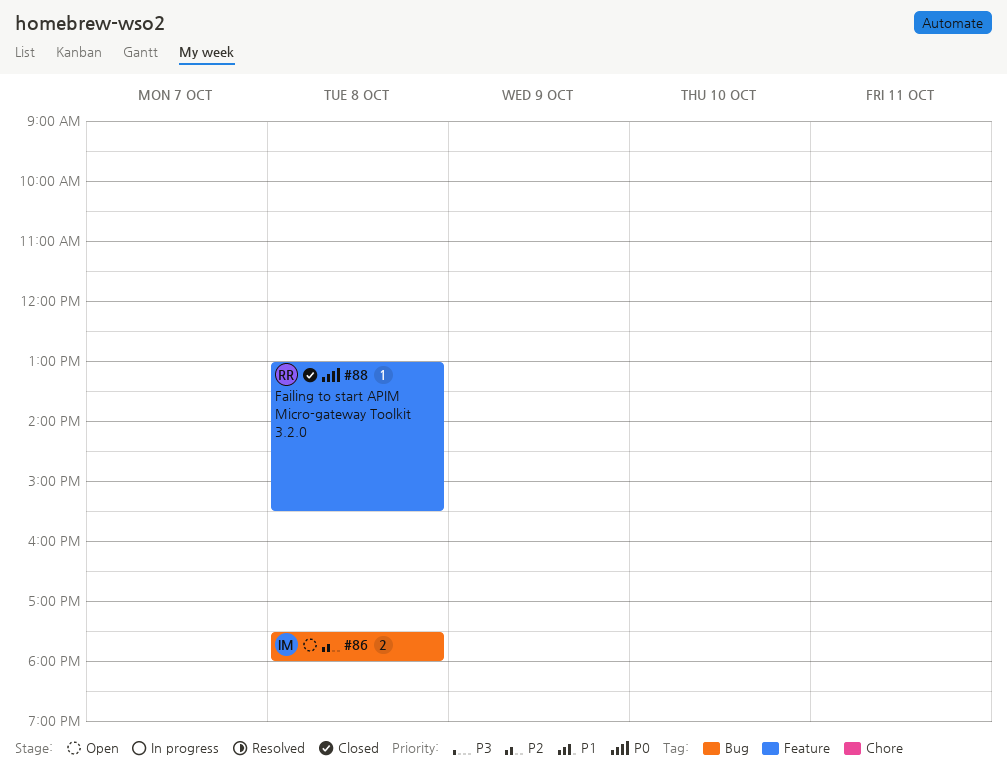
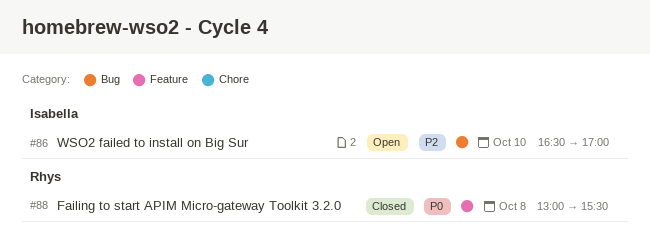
#86, day: Oct 8 -> Oct 10
#86, begins: 17:30 -> 16:30
#86, ends: 18:00 -> 17:00

